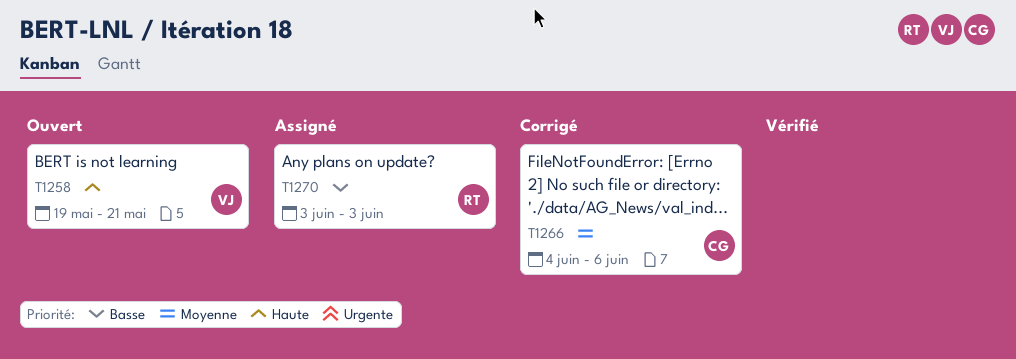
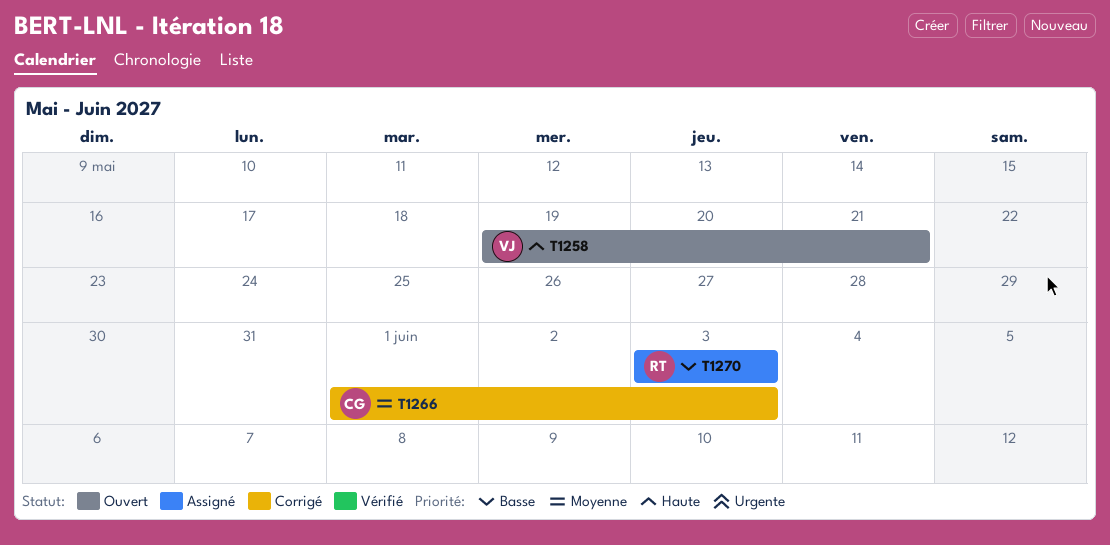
T1266, start: Jun 4 -> Jun 1
T1266, due: Jun 6 -> Jun 3

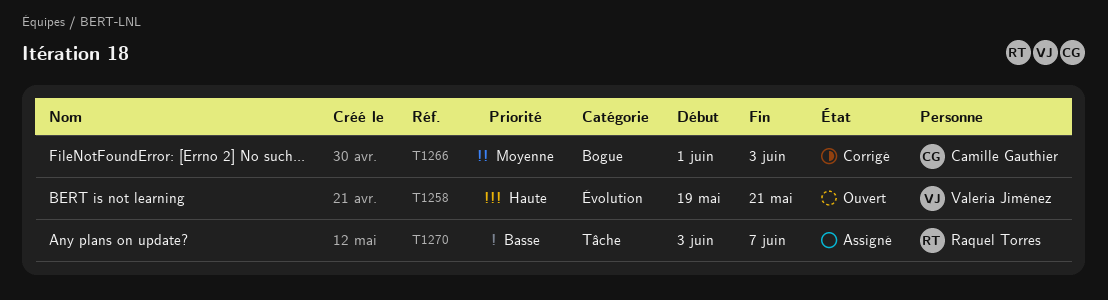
T1270, due: Jun 3 -> Jun 7

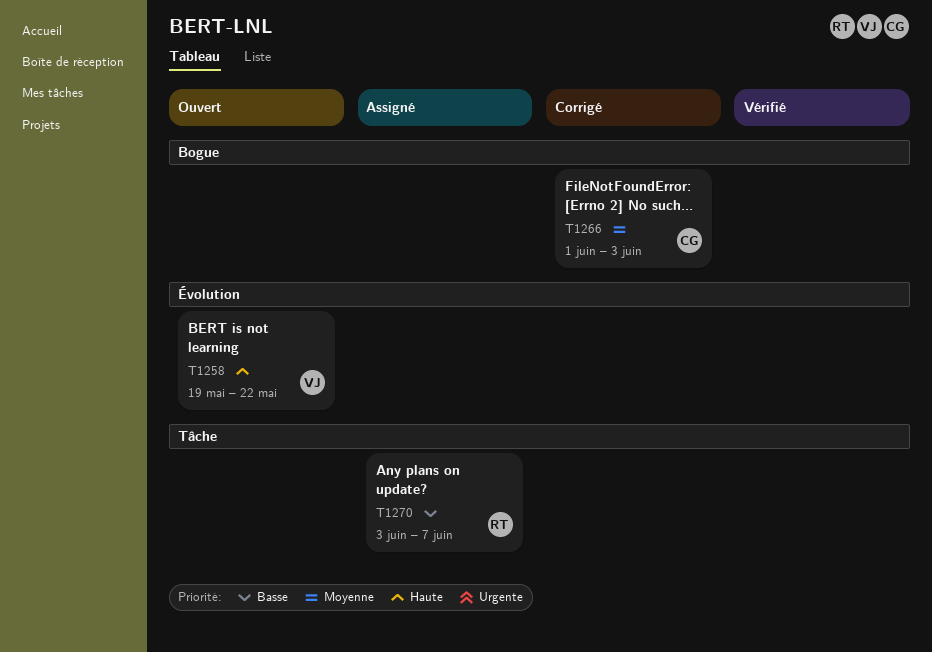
T1258, due: May 21 -> May 22

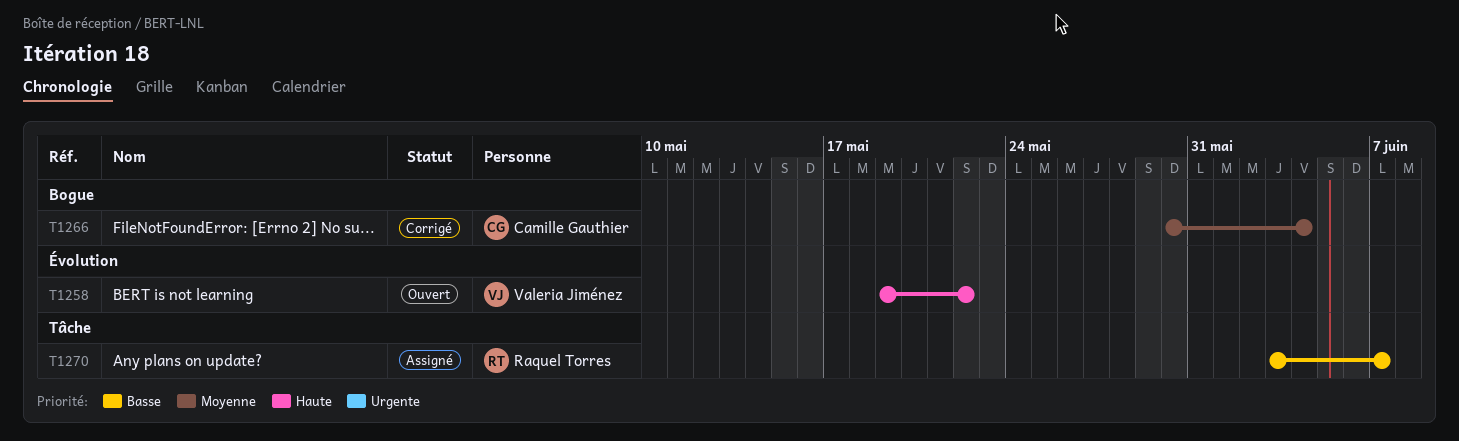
T1266, start: Jun 1 -> May 30
T1266, due: Jun 3 -> Jun 4

